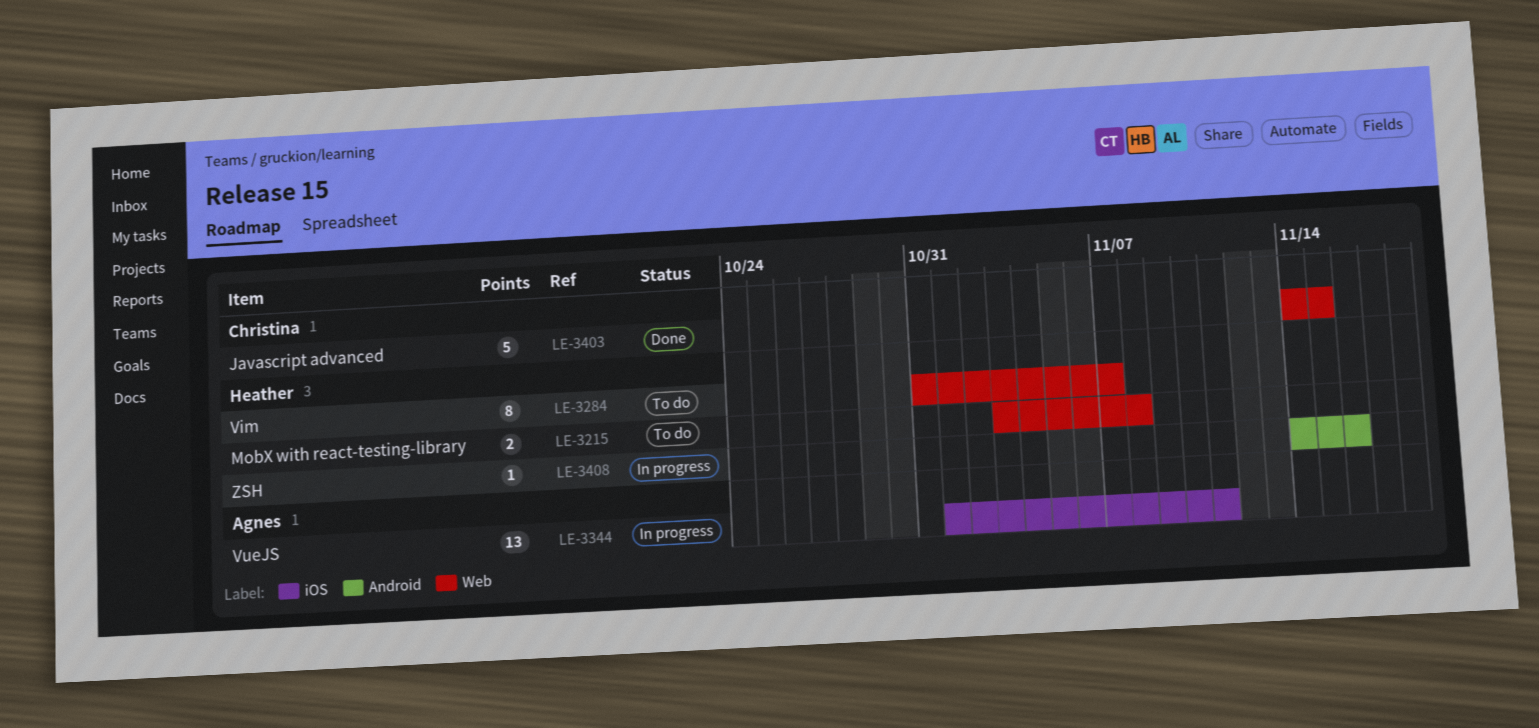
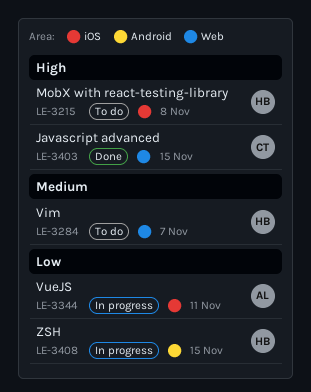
LE-3215, label: Web -> iOS
LE-3408, due: Nov 16 -> Nov 15

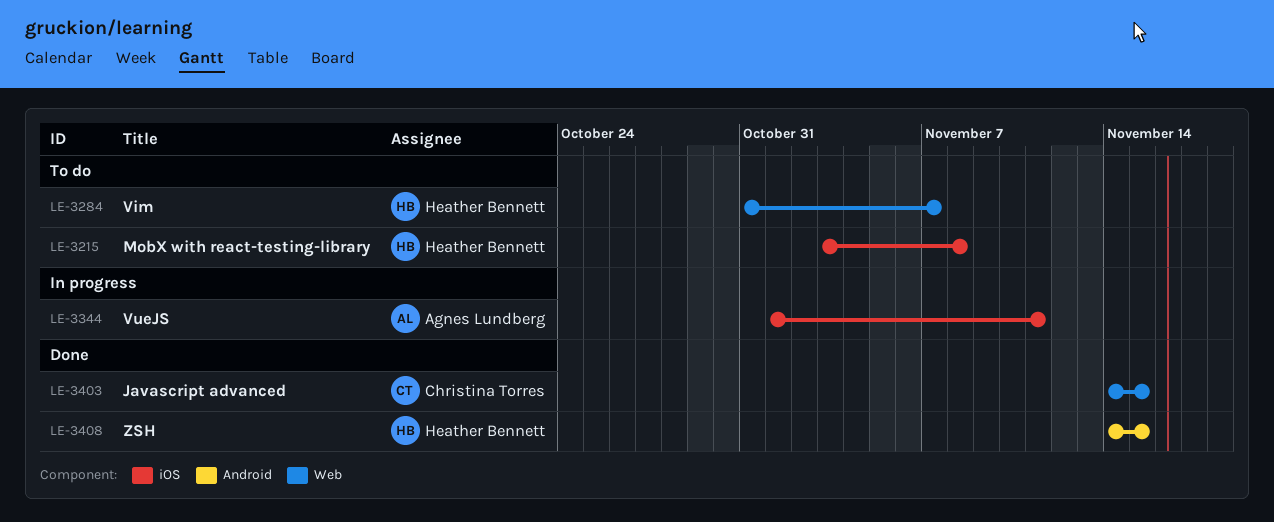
LE-3408, status: In progress -> Done

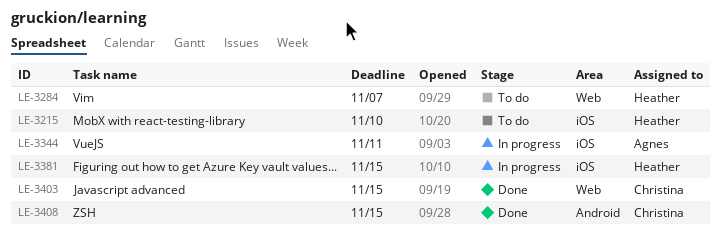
LE-3215, due: Nov 8 -> Nov 10
LE-3381: none -> present
LE-3408, owner: Heather Bennett -> Christina Torres

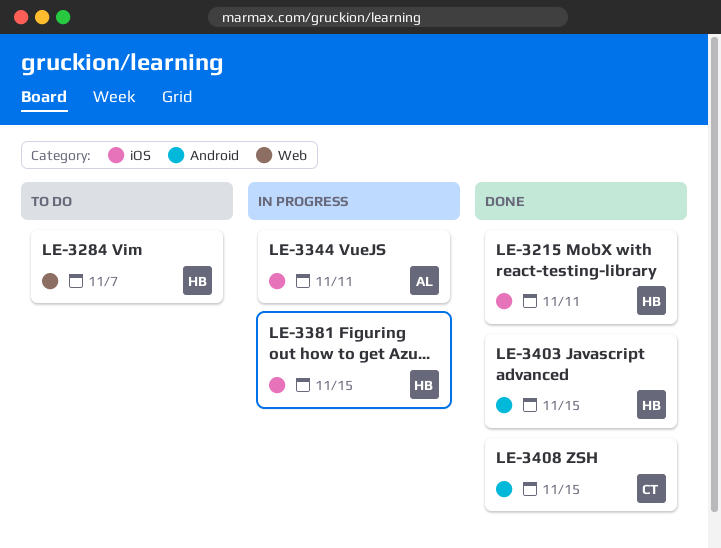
LE-3215, status: To do -> Done
LE-3215, due: Nov 10 -> Nov 11
LE-3403, owner: Christina -> Heather
LE-3403, label: Web -> Android

